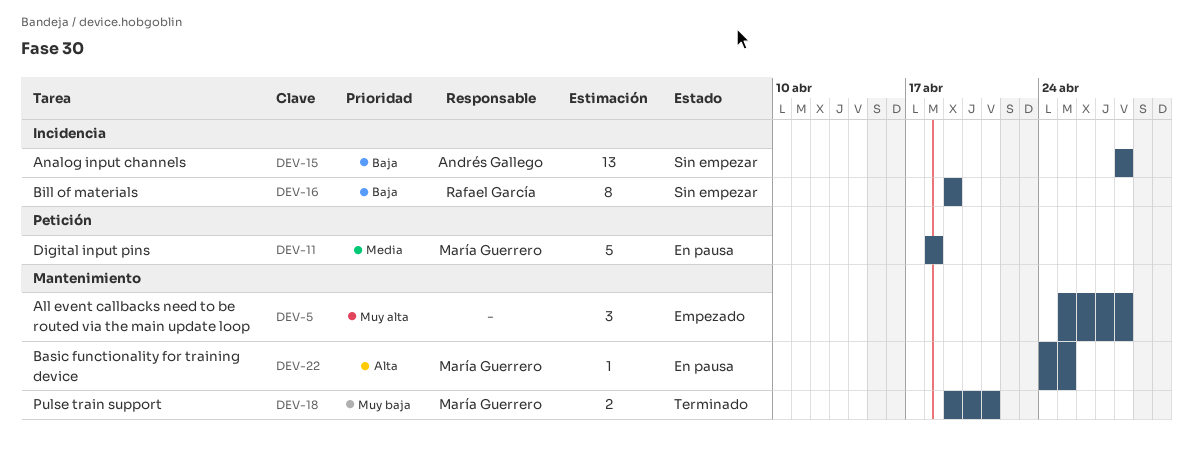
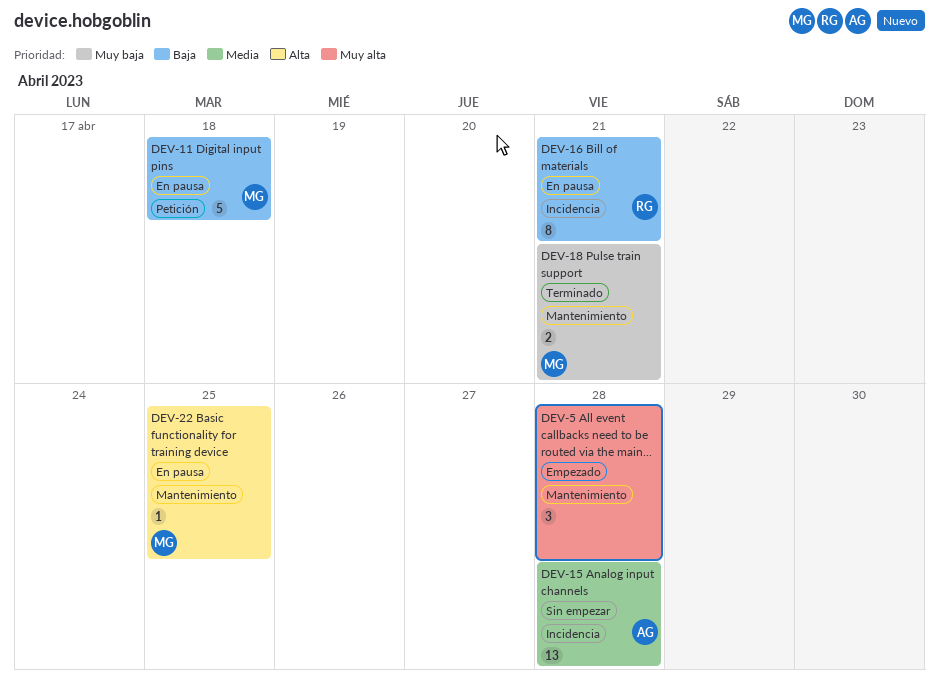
DEV-11, priority: Media -> Baja
DEV-15, priority: Baja -> Media
DEV-16, status: Sin empezar -> En pausa
DEV-16, due: Apr 19 -> Apr 21

